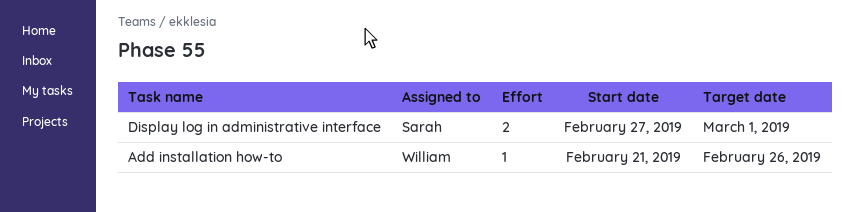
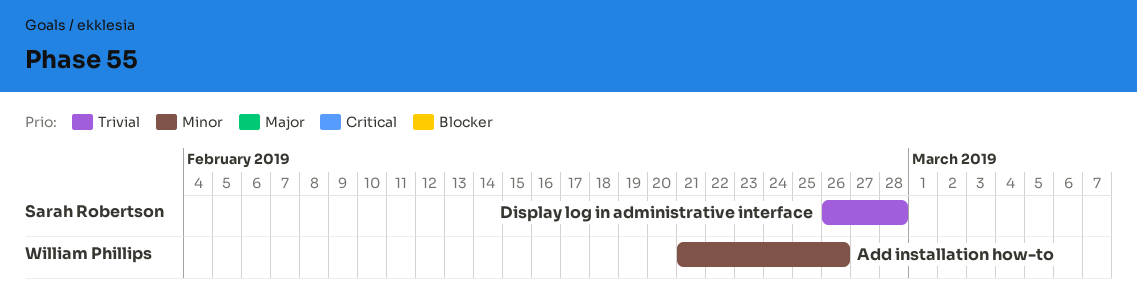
Display log in administrative interface, start: Feb 27 -> Feb 26
Display log in administrative interface, due: Mar 1 -> Feb 28

